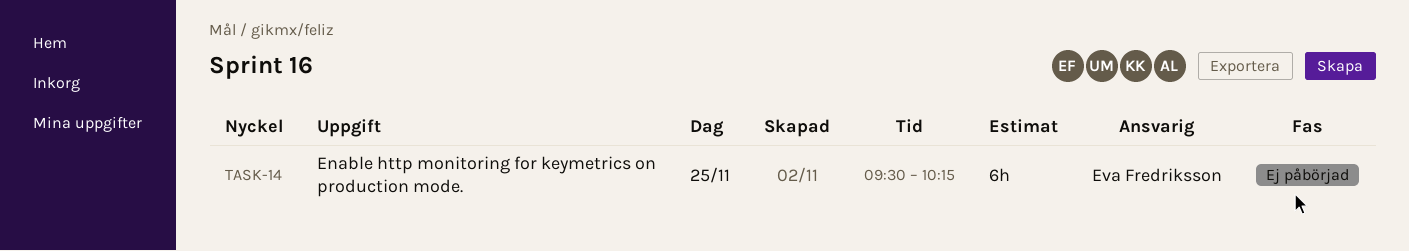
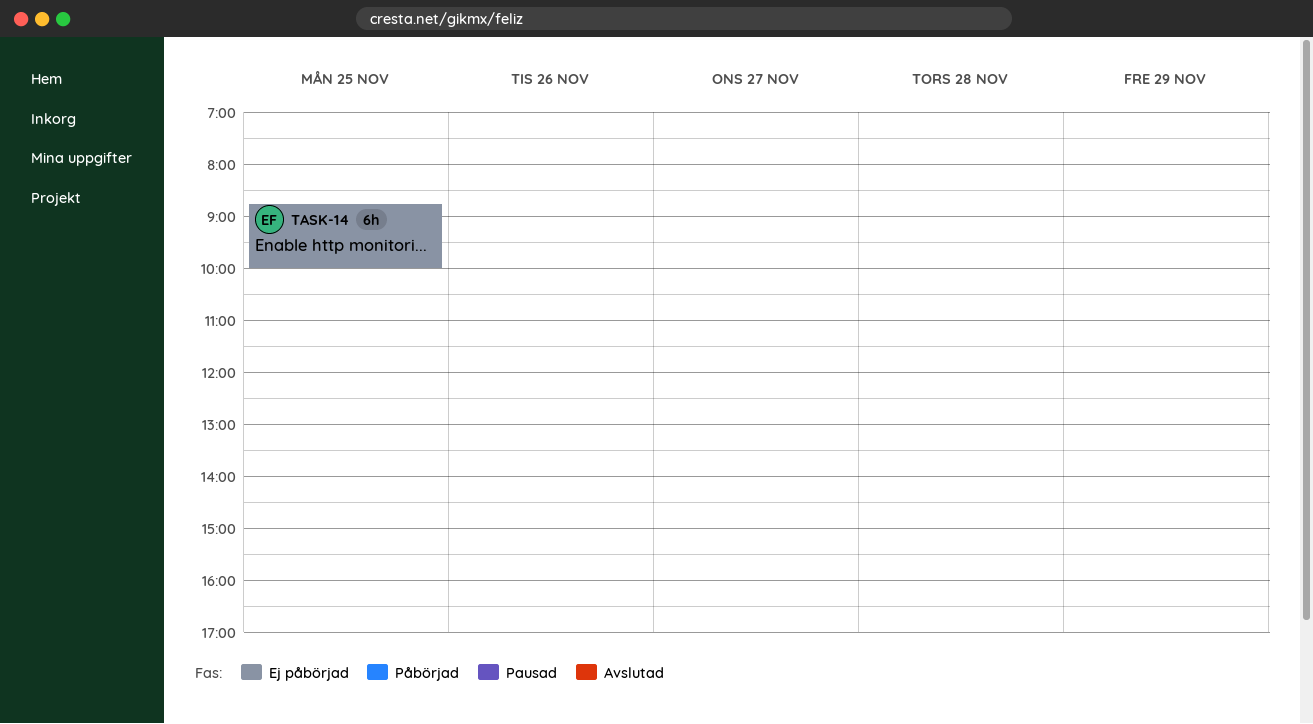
TASK-14, begins: 09:30 -> 08:45
TASK-14, ends: 10:15 -> 10:00

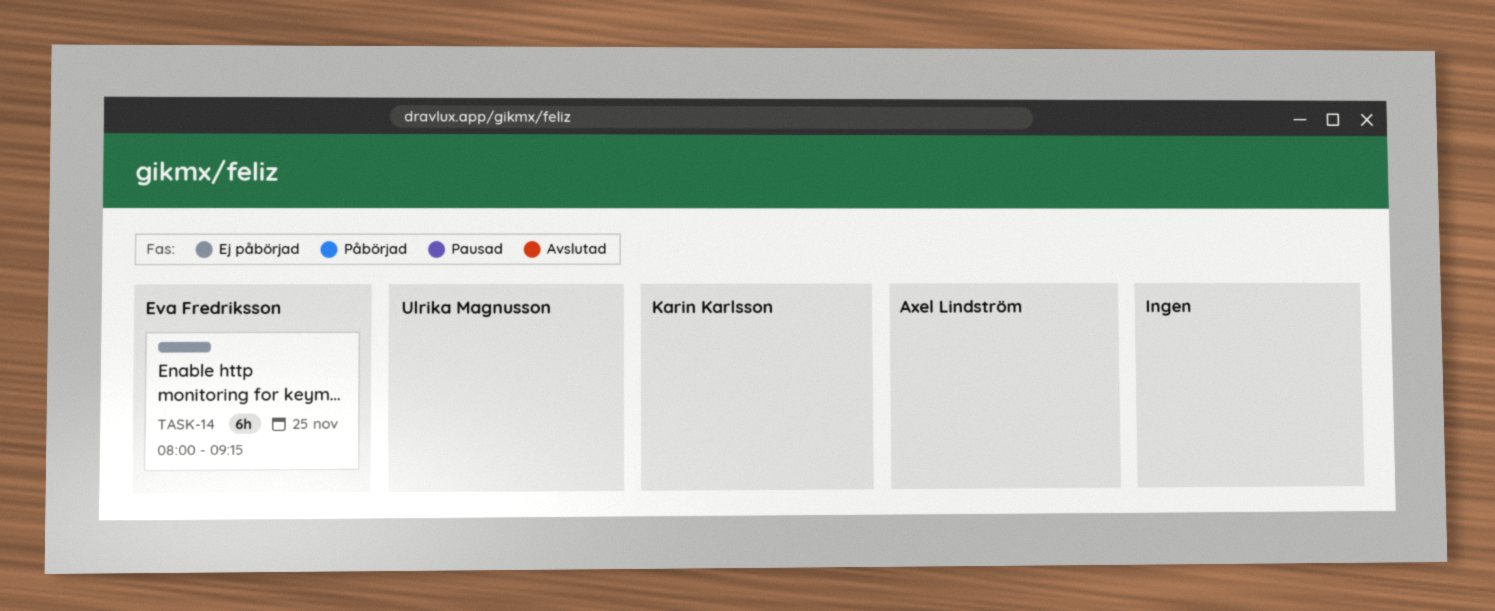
TASK-14, begins: 08:45 -> 08:00
TASK-14, ends: 10:00 -> 09:15

